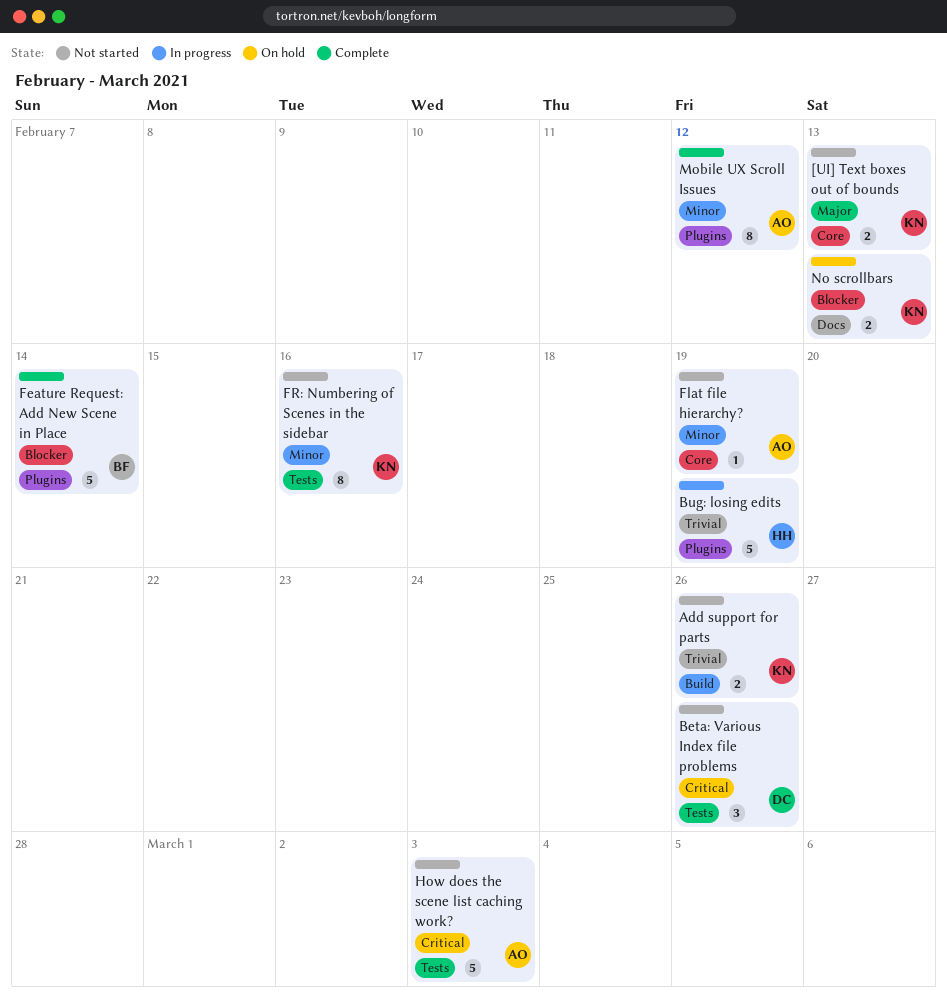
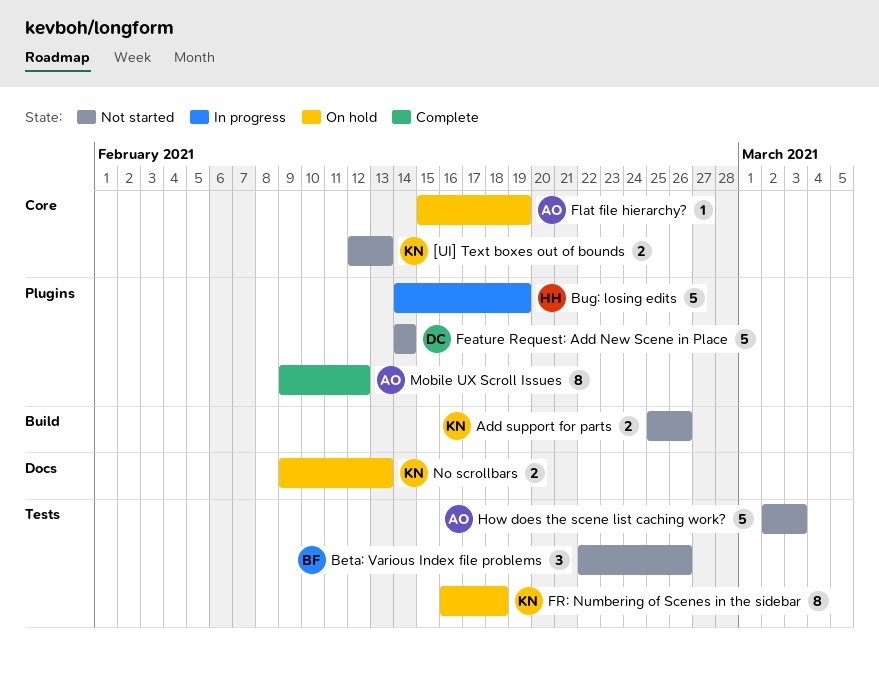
Beta: Various Index file problems, owner: DC -> BF
Feature Request: Add New Scene in Place, status: Complete -> Not started
Feature Request: Add New Scene in Place, owner: BF -> DC
Flat file hierarchy?, status: Not started -> On hold
FR: Numbering of Scenes in the sidebar, status: Not started -> On hold
FR: Numbering of Scenes in the sidebar, due: Feb 16 -> Feb 18

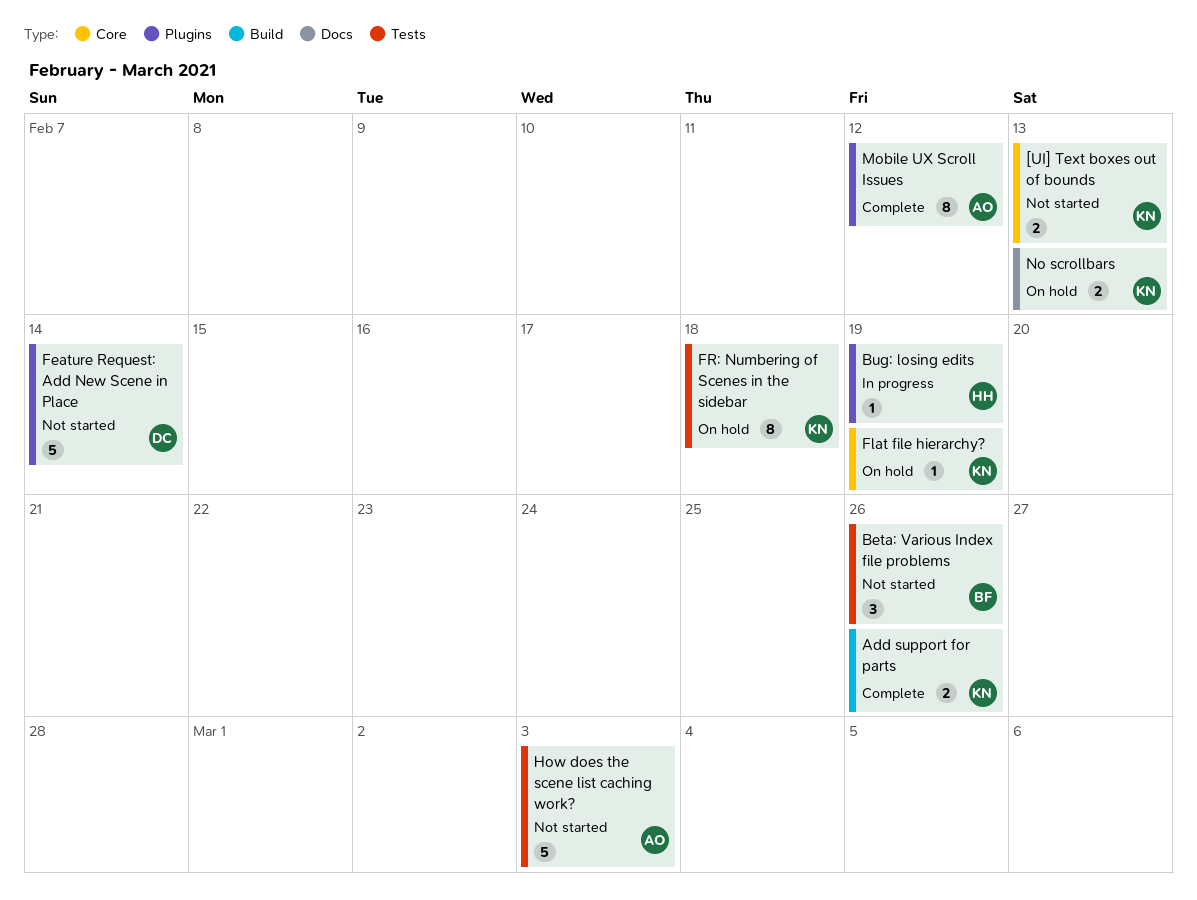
Add support for parts, status: Not started -> Complete
Bug: losing edits, estimate: 5 -> 1
Flat file hierarchy?, owner: AO -> KN

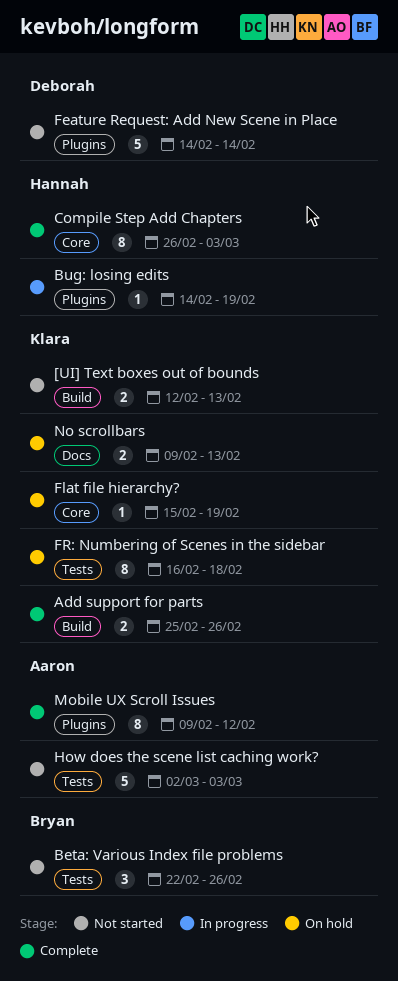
[UI] Text boxes out of bounds, label: Core -> Build
Compile Step Add Chapters: none -> present

